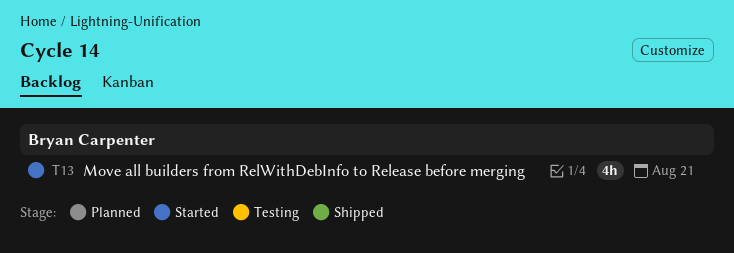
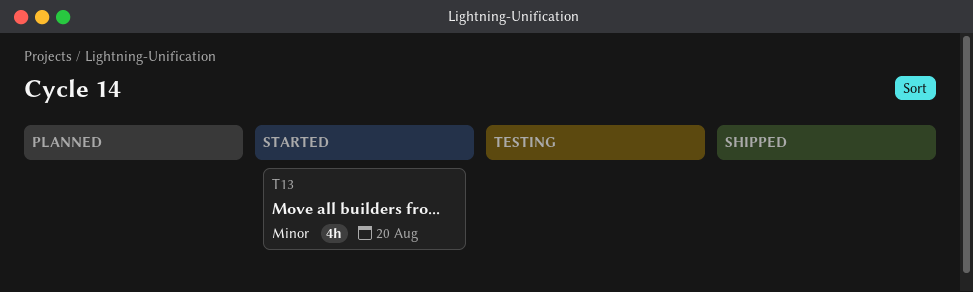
T13, due: Aug 21 -> Aug 20

